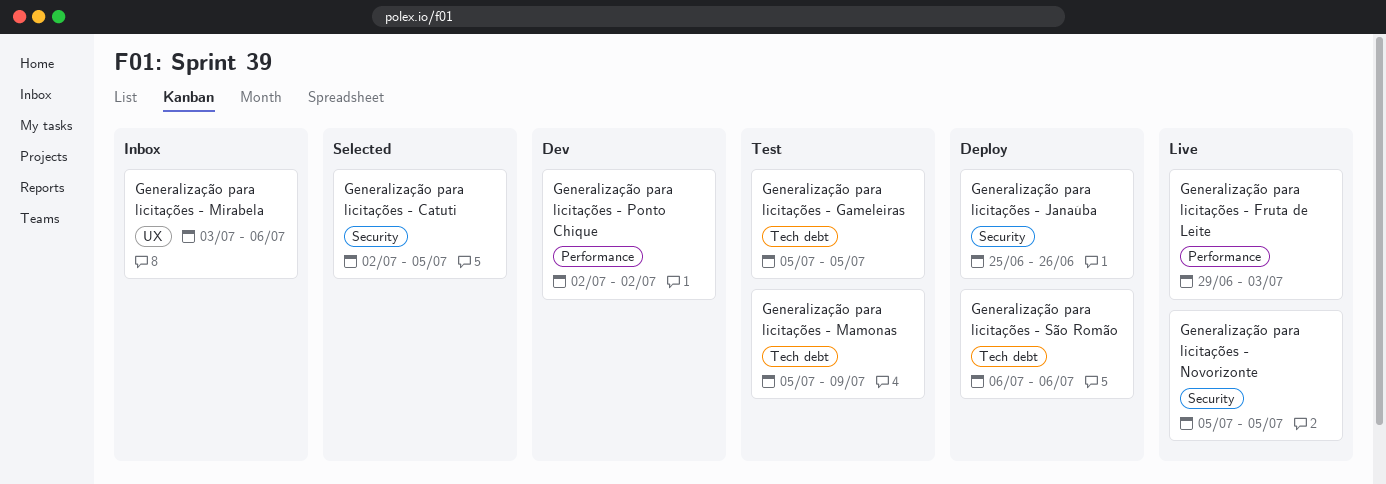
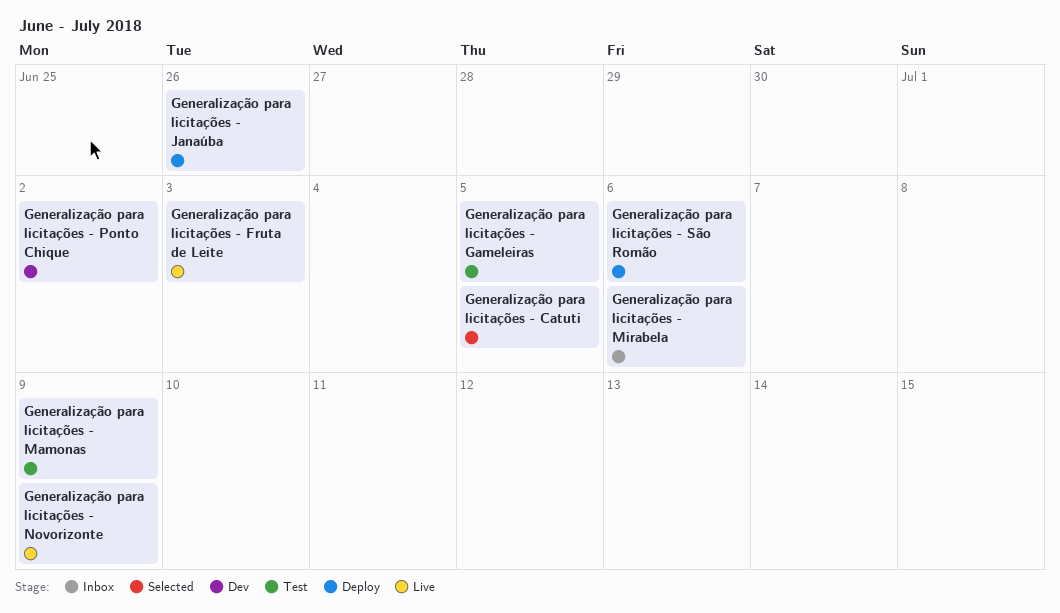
Generalização para licitações - Novorizonte, due: Jul 5 -> Jul 9

